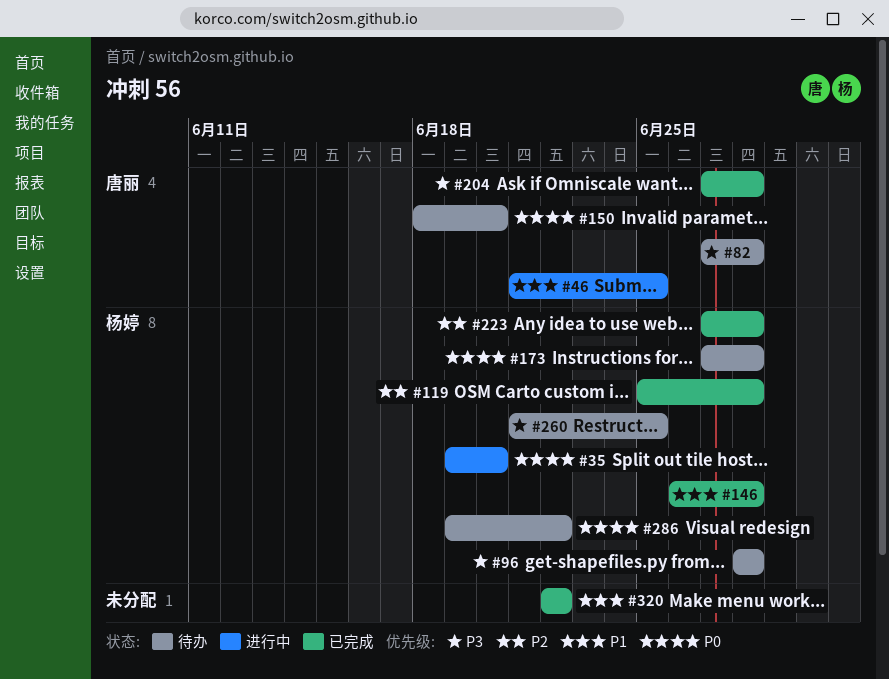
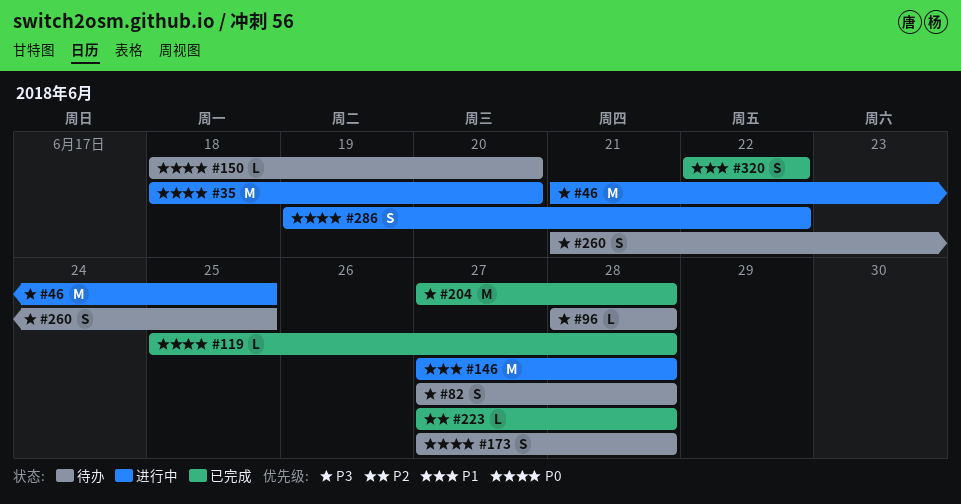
#35, start: Jun 19 -> Jun 18
#46, priority: P1 -> P3
#119, priority: P2 -> P0
#146, status: 已完成 -> 进行中
#146, start: Jun 26 -> Jun 27
#286, status: 待办 -> 进行中

